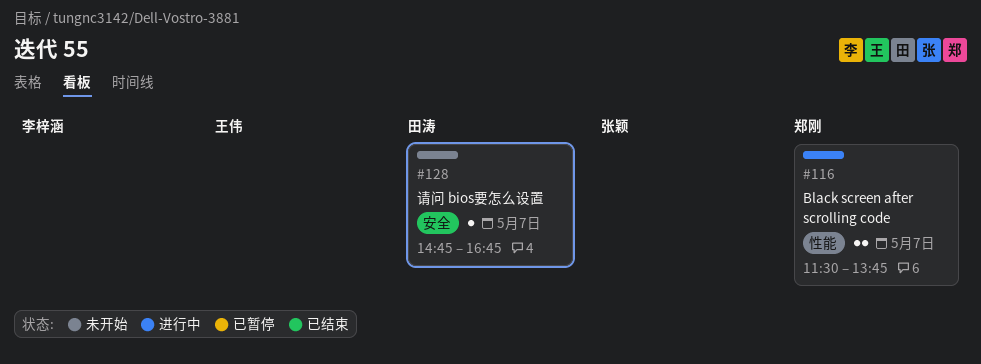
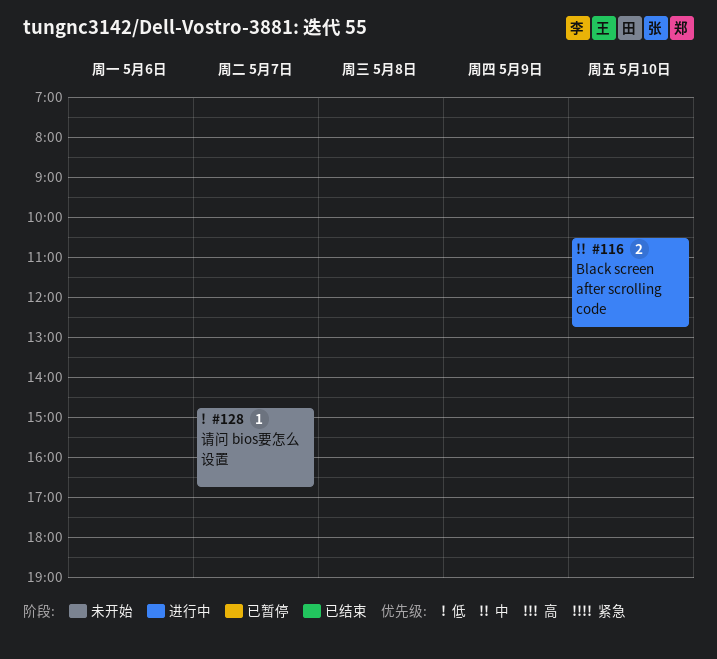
#116, day: May 7 -> May 10
#116, begins: 11:30 -> 10:30
#116, ends: 13:45 -> 12:45

